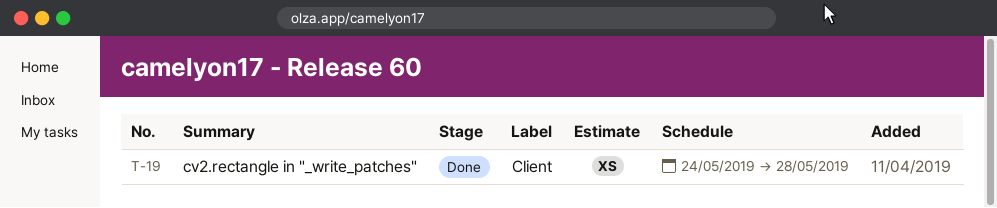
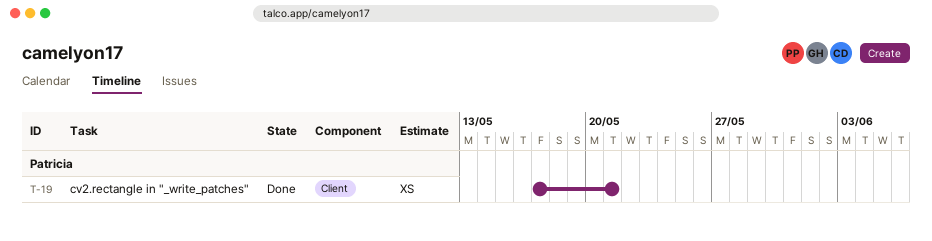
T-19, start: May 24 -> May 17
T-19, due: May 28 -> May 21

